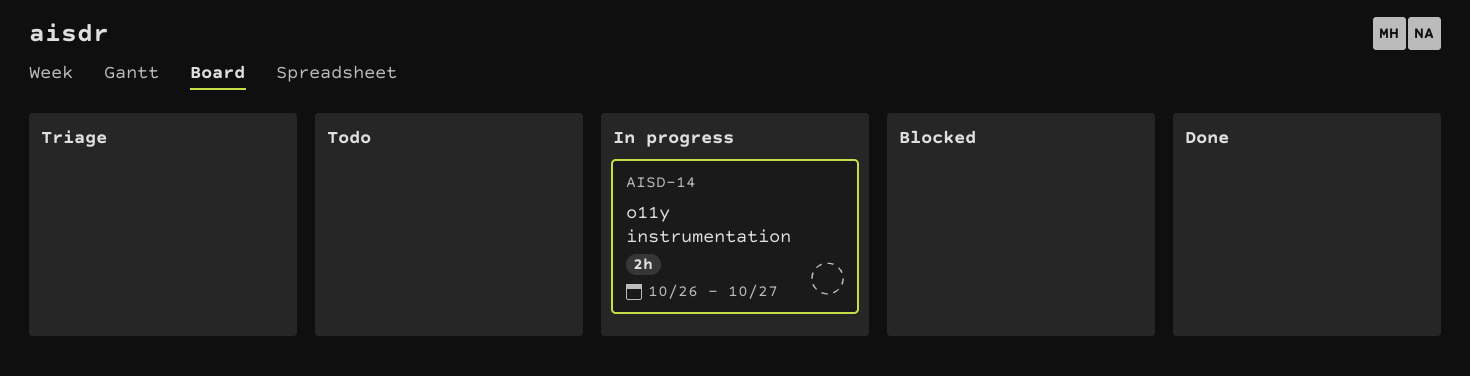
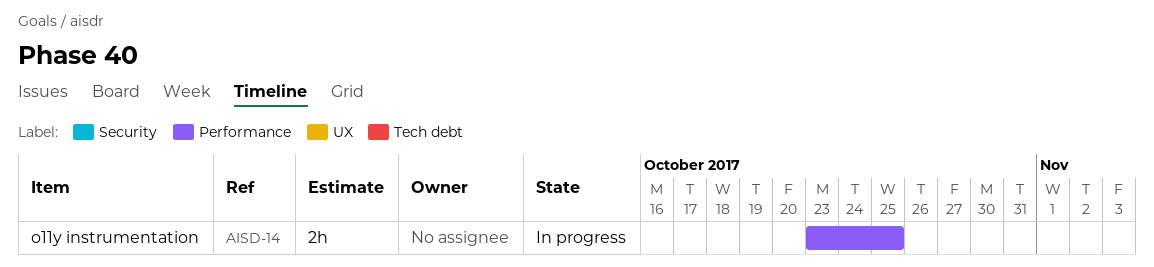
AISD-14, start: Oct 26 -> Oct 23
AISD-14, due: Oct 27 -> Oct 25

